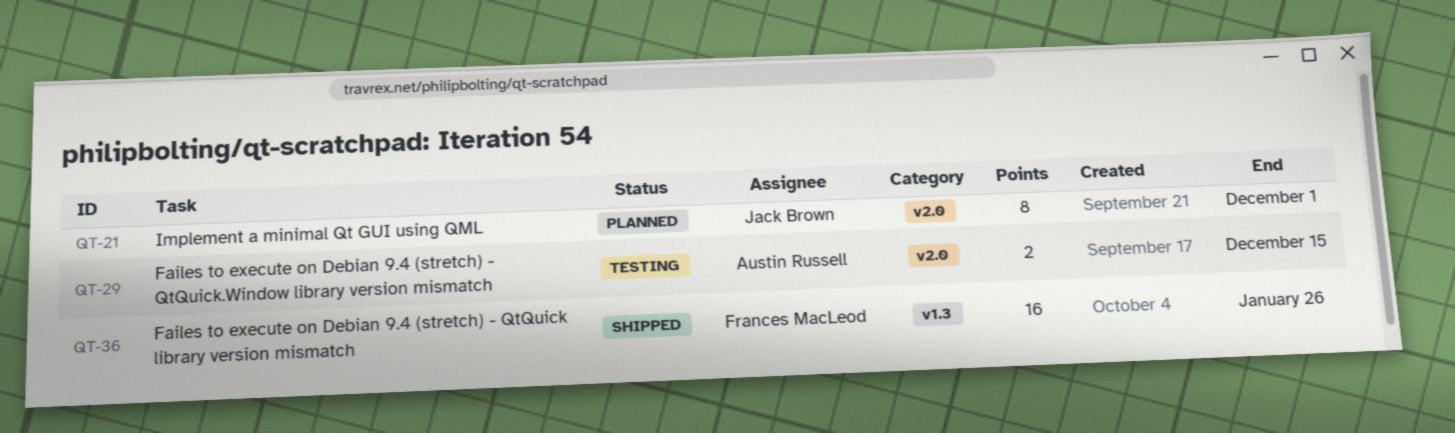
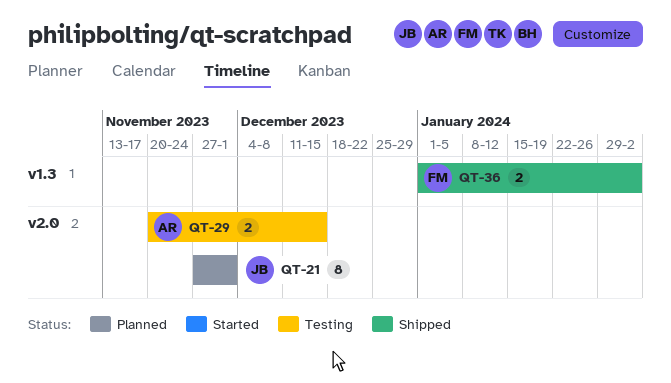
QT-36, estimate: 16 -> 2
QT-36, due: Jan 26 -> Feb 2

